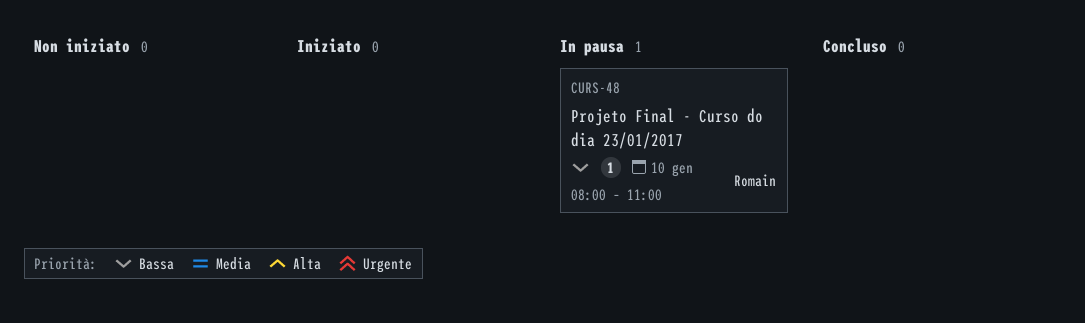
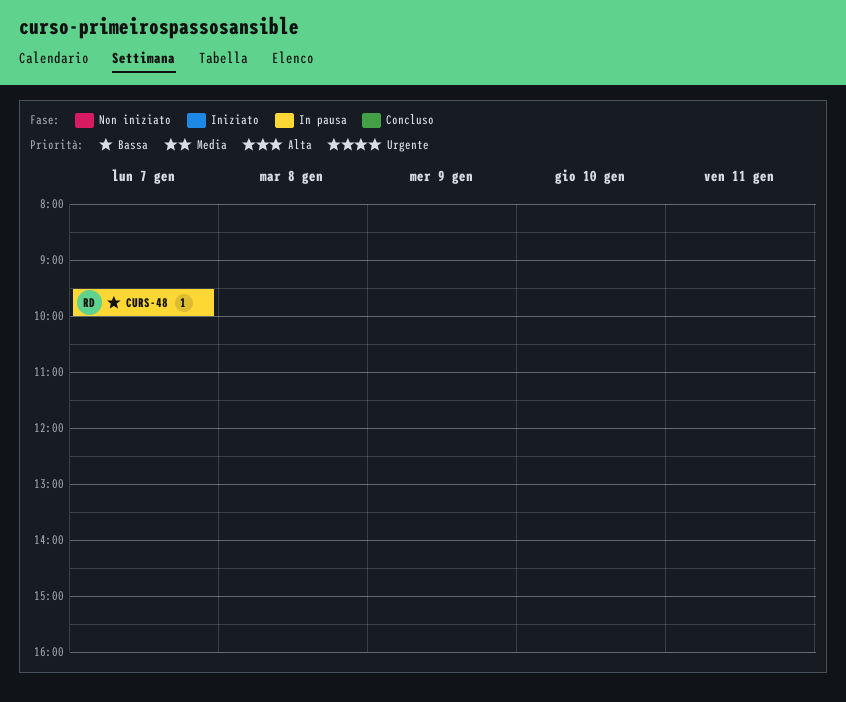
CURS-48, day: Jan 10 -> Jan 7
CURS-48, begins: 08:00 -> 09:30
CURS-48, ends: 11:00 -> 10:00

